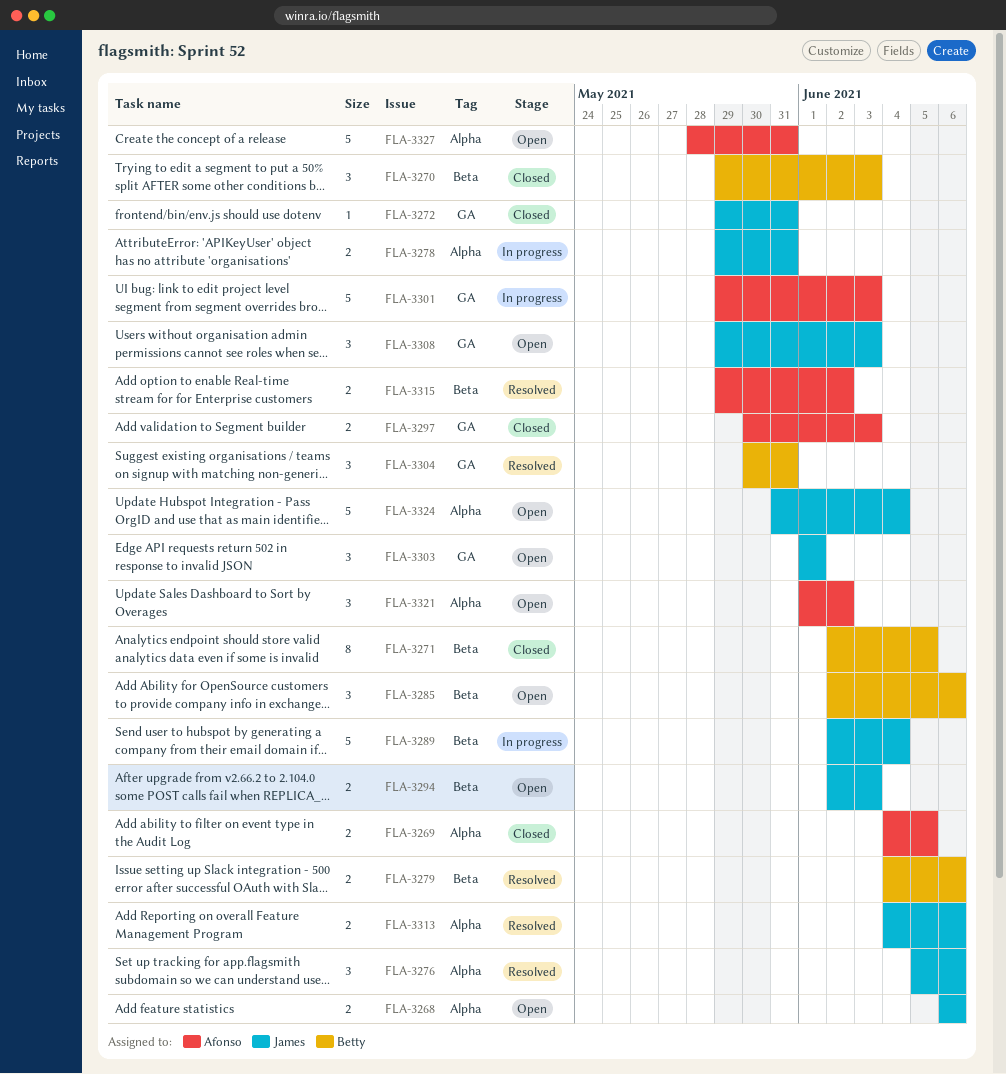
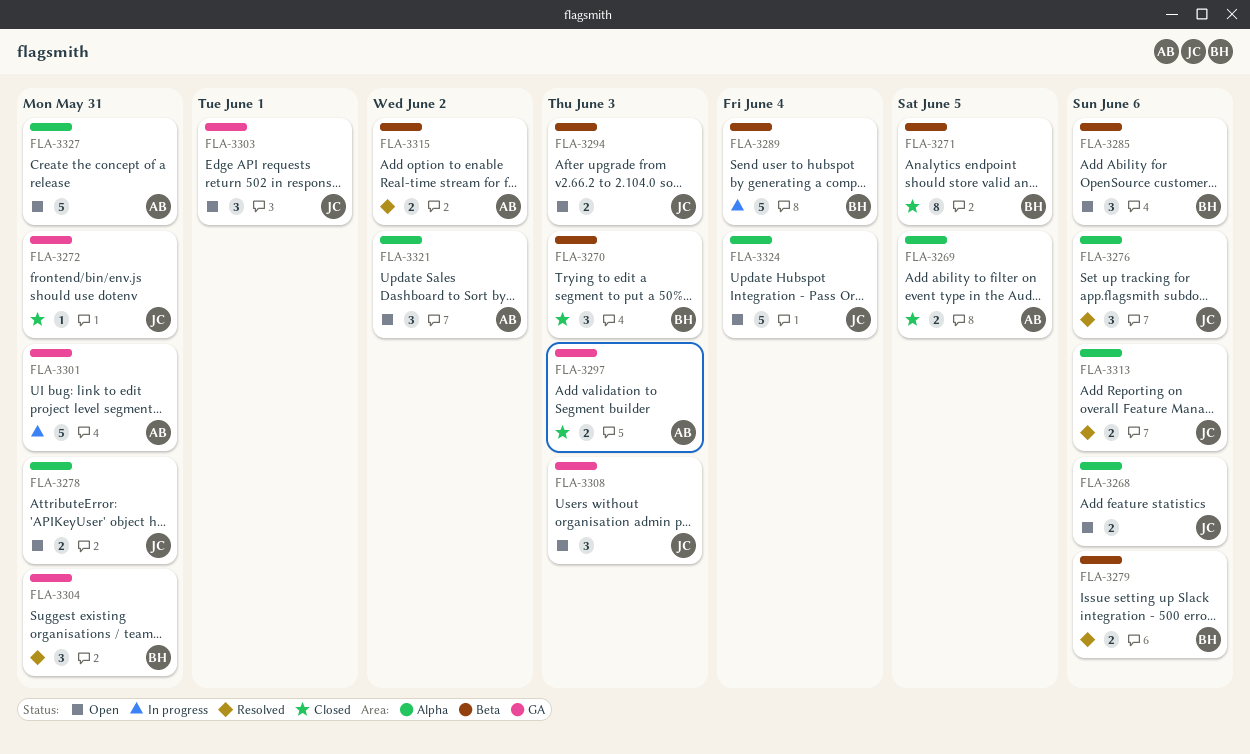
FLA-3278, status: In progress -> Open
FLA-3289, owner: James -> Betty
FLA-3301, due: Jun 3 -> May 31

